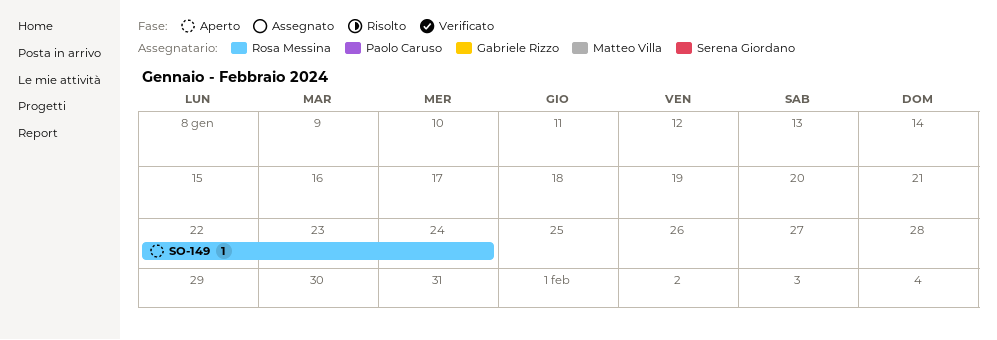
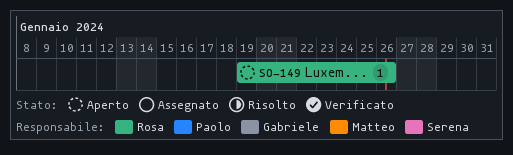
SO-149, start: Jan 22 -> Jan 19
SO-149, due: Jan 24 -> Jan 26

